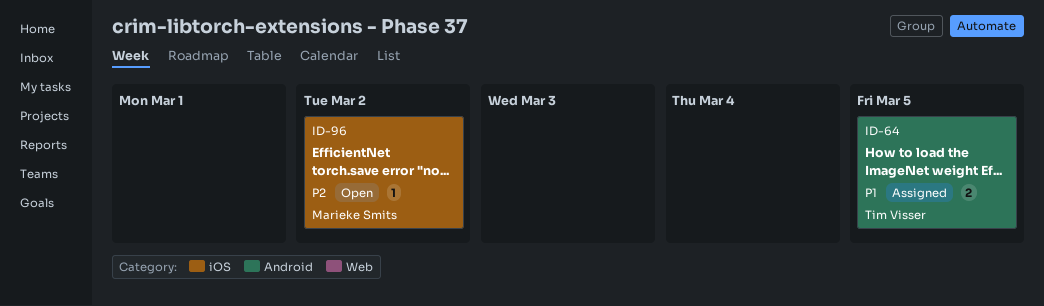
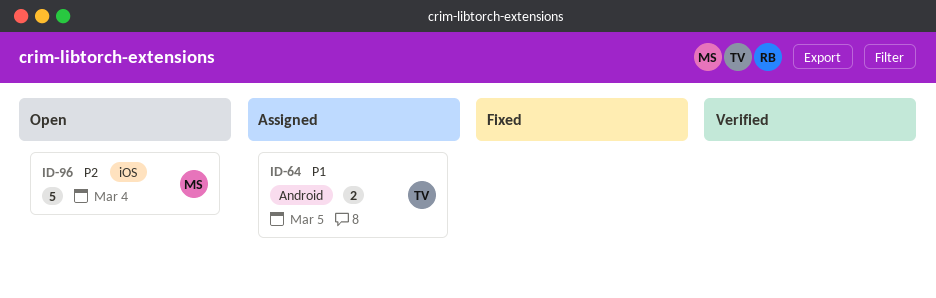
ID-96, estimate: 1 -> 5
ID-96, due: Mar 2 -> Mar 4

